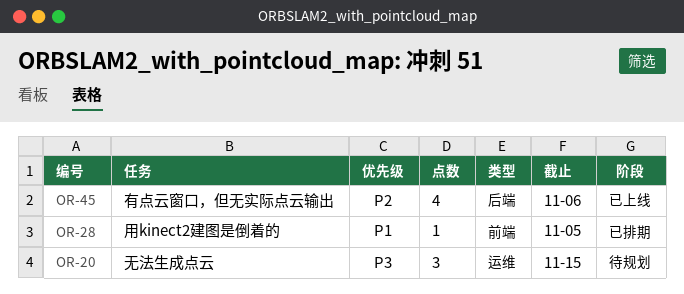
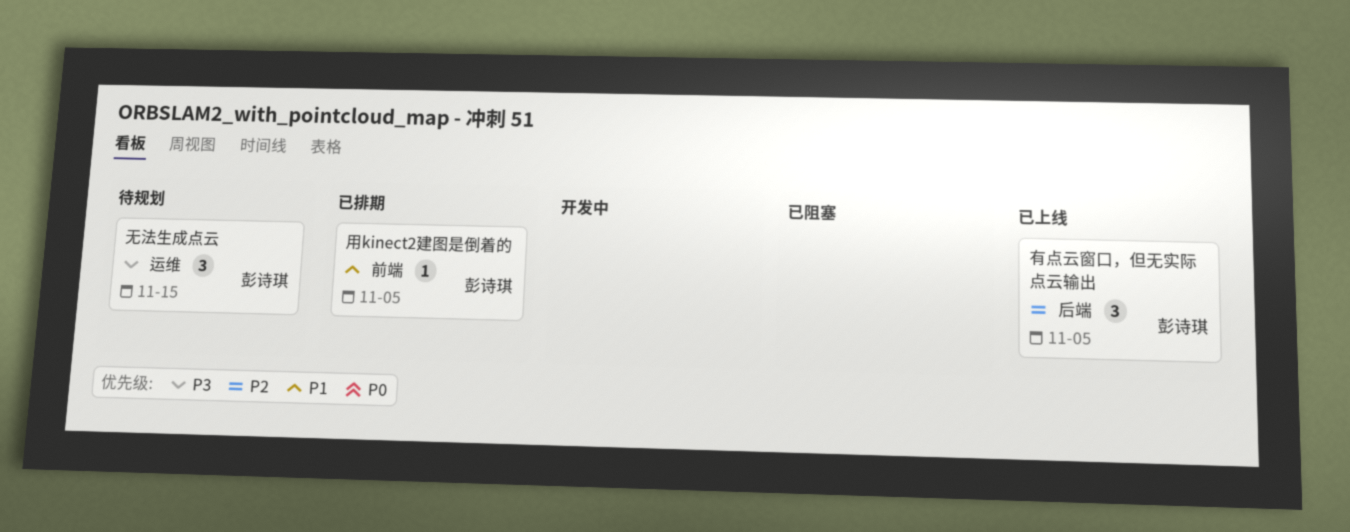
有点云窗口，但无实际点云输出, estimate: 4 -> 3
有点云窗口，但无实际点云输出, due: Nov 6 -> Nov 5

